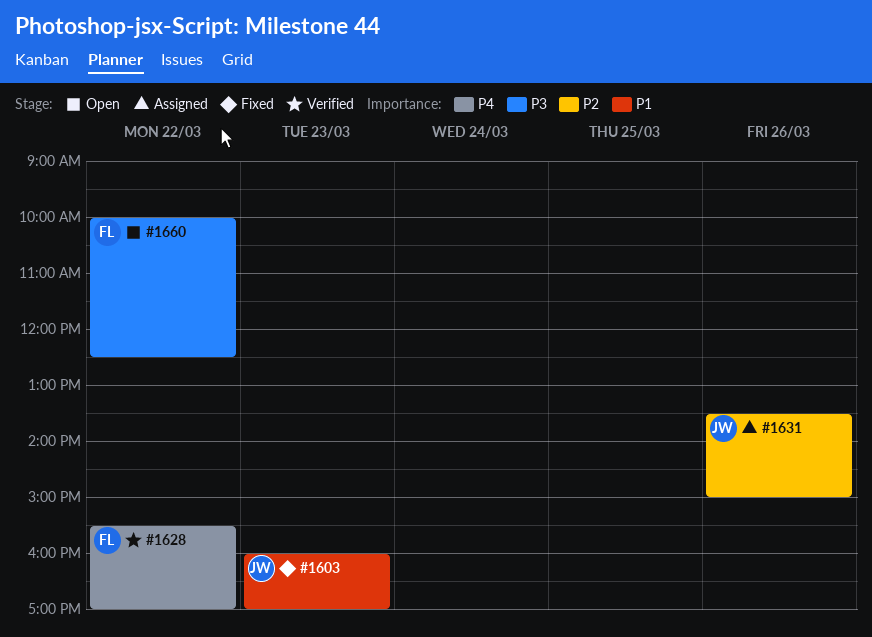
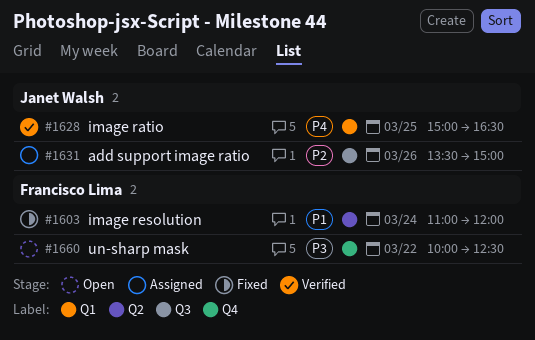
#1603, owner: Janet Walsh -> Francisco Lima
#1603, day: Mar 23 -> Mar 24
#1603, begins: 16:00 -> 11:00
#1603, ends: 17:00 -> 12:00
#1628, owner: Francisco Lima -> Janet Walsh
#1628, day: Mar 22 -> Mar 25
#1628, begins: 15:30 -> 15:00
#1628, ends: 17:00 -> 16:30

